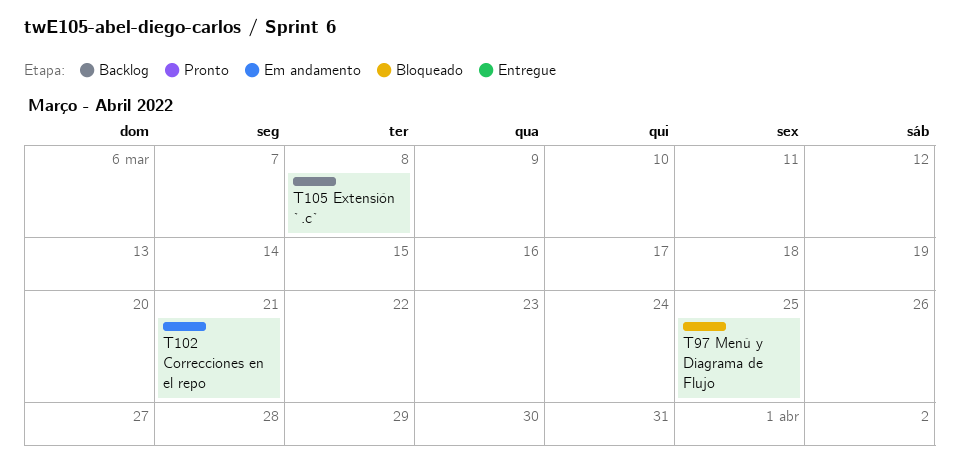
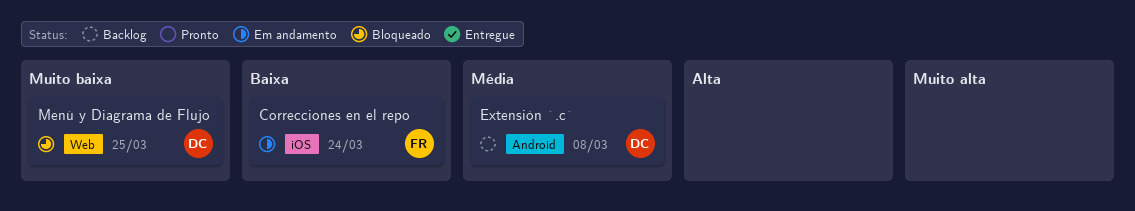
Correcciones en el repo, due: Mar 21 -> Mar 24

